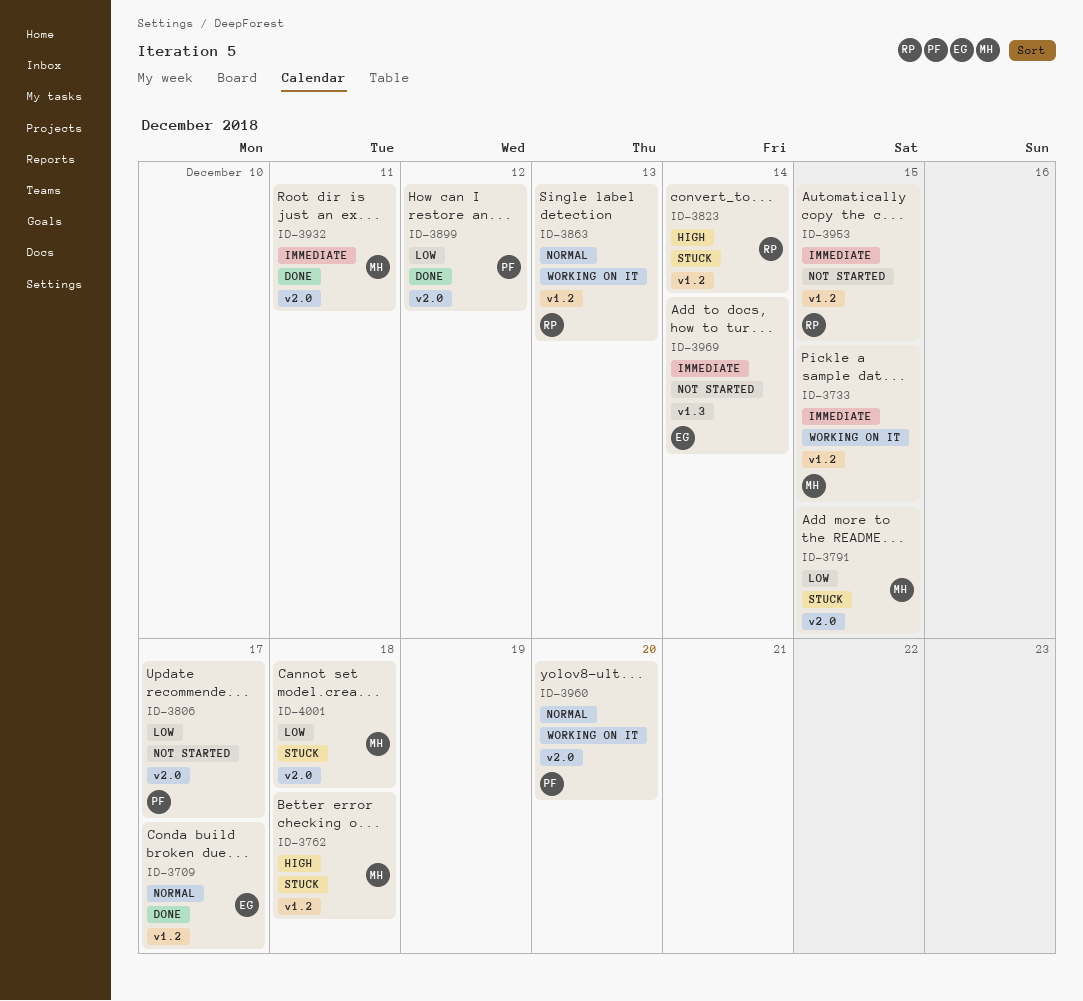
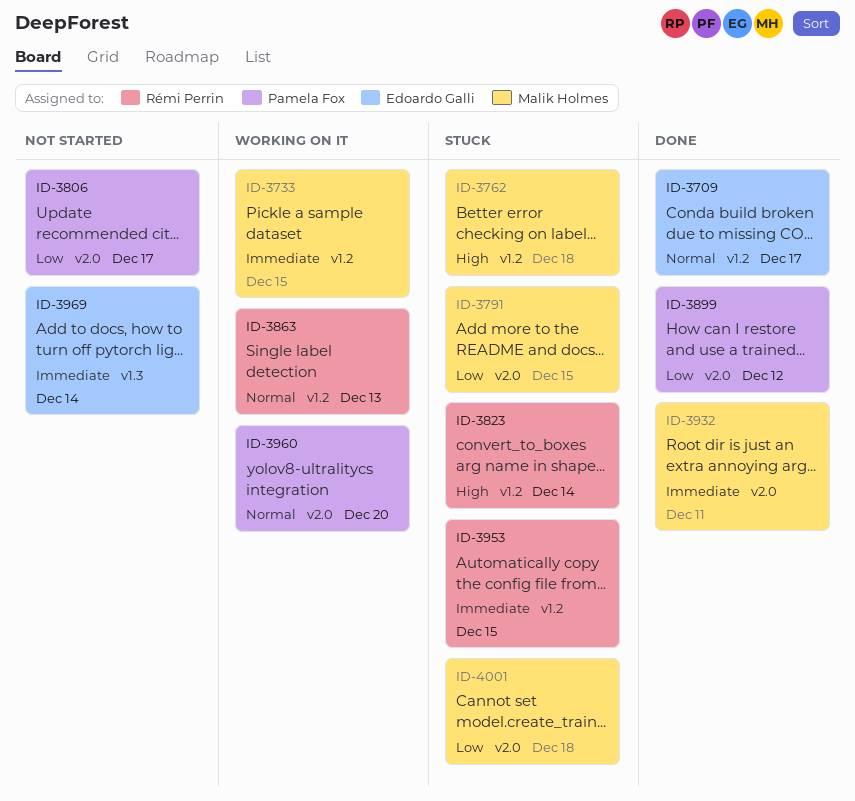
ID-3953, status: Not started -> Stuck

